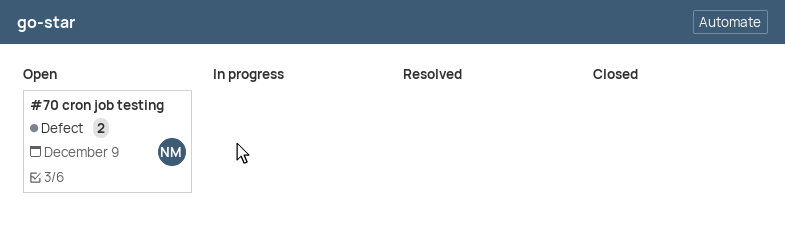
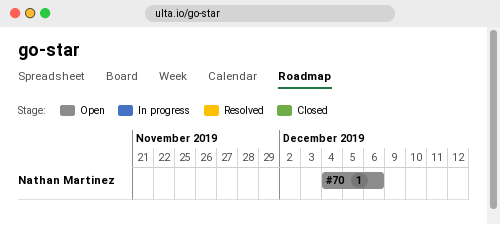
#70, estimate: 2 -> 1
#70, due: Dec 9 -> Dec 6

